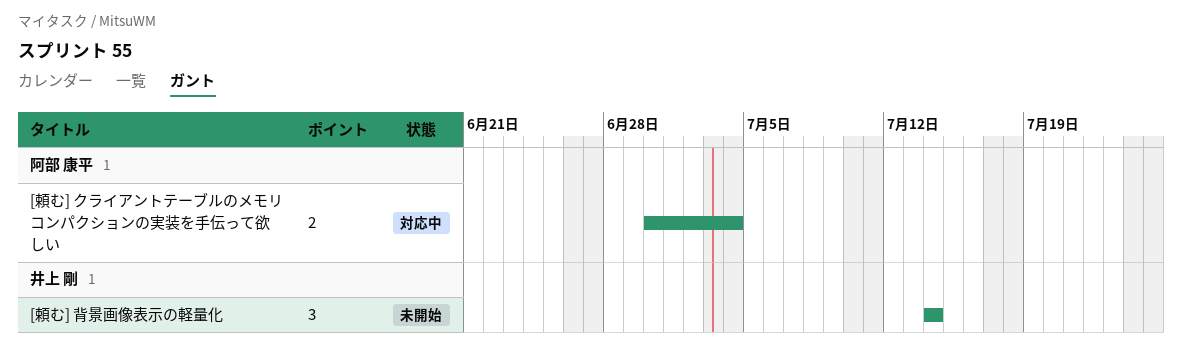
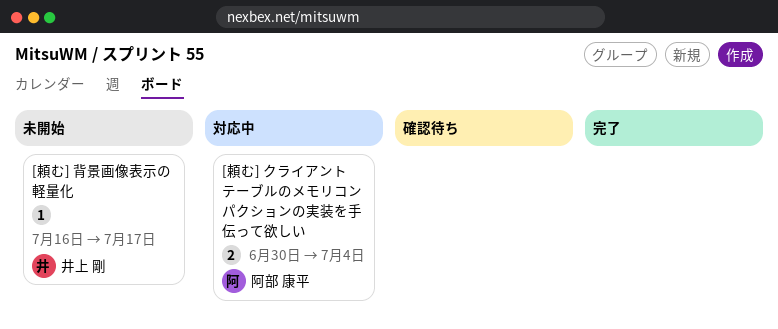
[頼む] 背景画像表示の軽量化, estimate: 3 -> 1
[頼む] 背景画像表示の軽量化, start: Jul 14 -> Jul 16
[頼む] 背景画像表示の軽量化, due: Jul 14 -> Jul 17

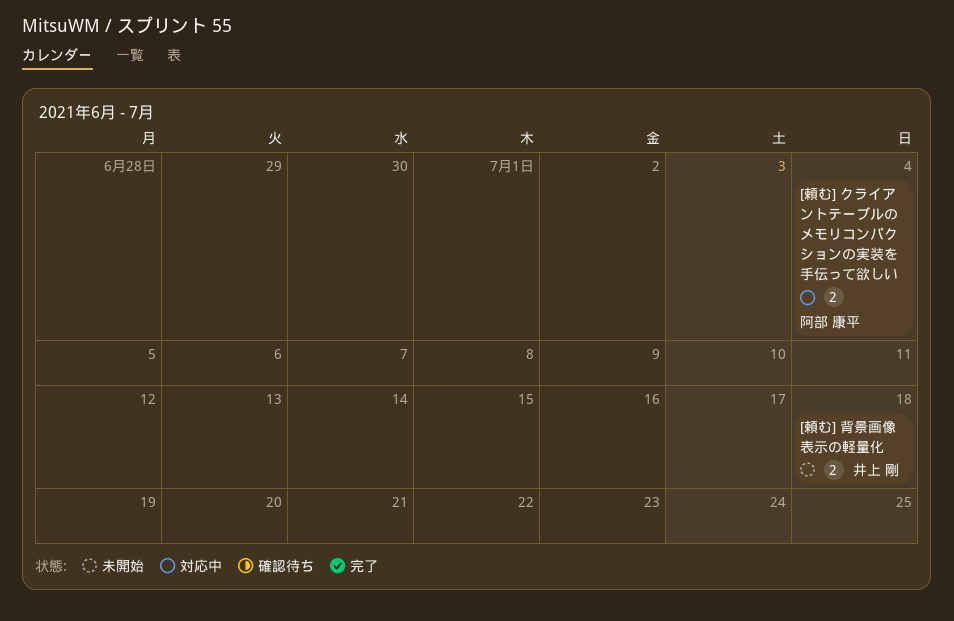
[頼む] 背景画像表示の軽量化, estimate: 1 -> 2
[頼む] 背景画像表示の軽量化, due: Jul 17 -> Jul 18

